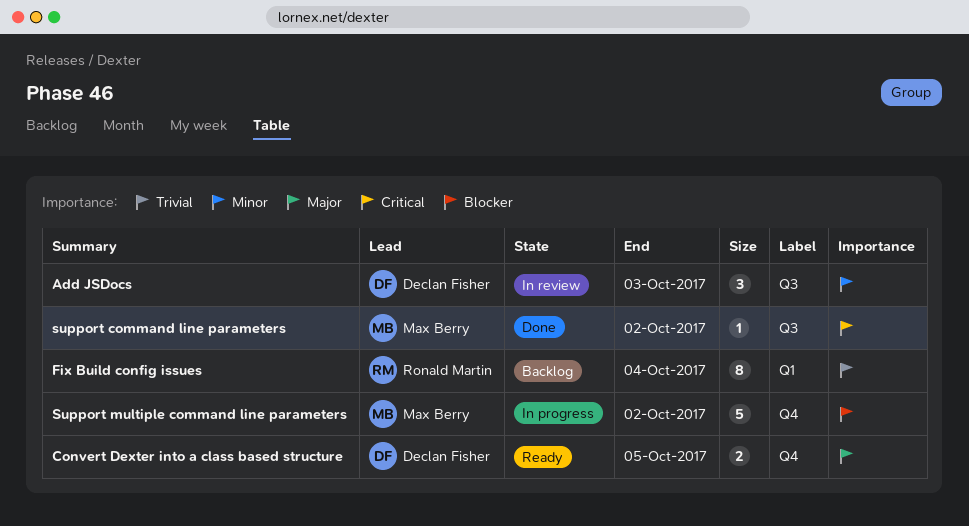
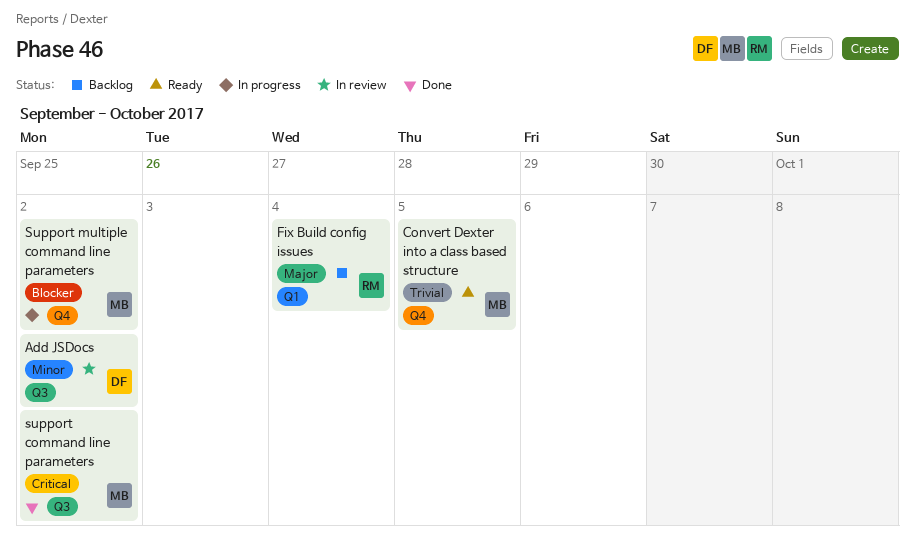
Add JSDocs, due: Oct 3 -> Oct 2
Convert Dexter into a class based structure, owner: Declan Fisher -> Max Berry
Convert Dexter into a class based structure, priority: Major -> Trivial
Fix Build config issues, priority: Trivial -> Major

